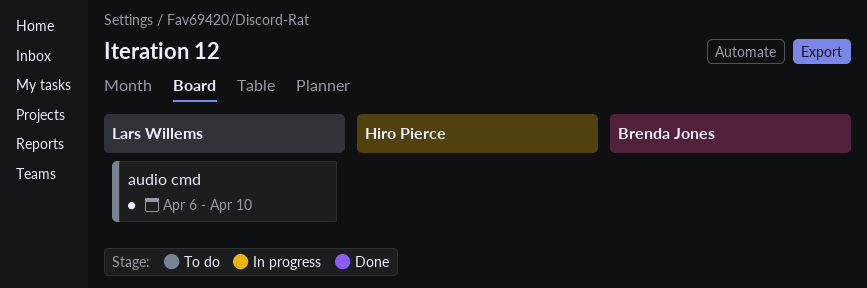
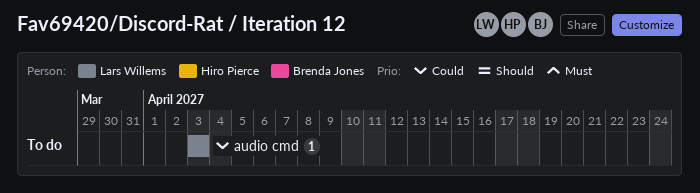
audio cmd, start: Apr 6 -> Apr 3
audio cmd, due: Apr 10 -> Apr 3

